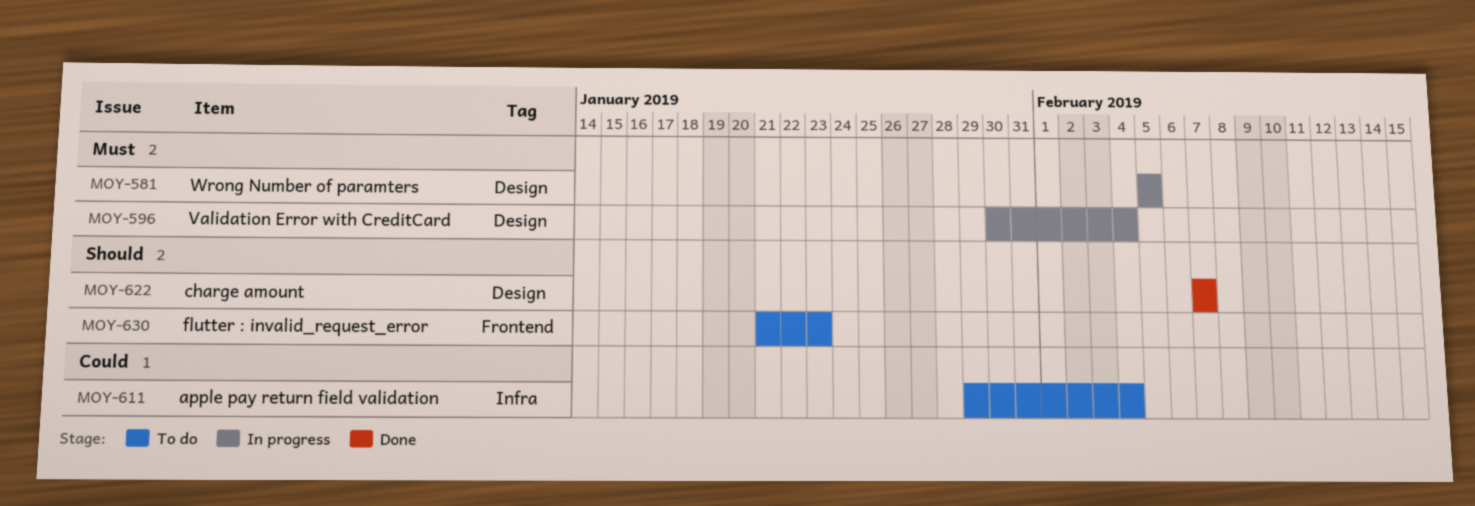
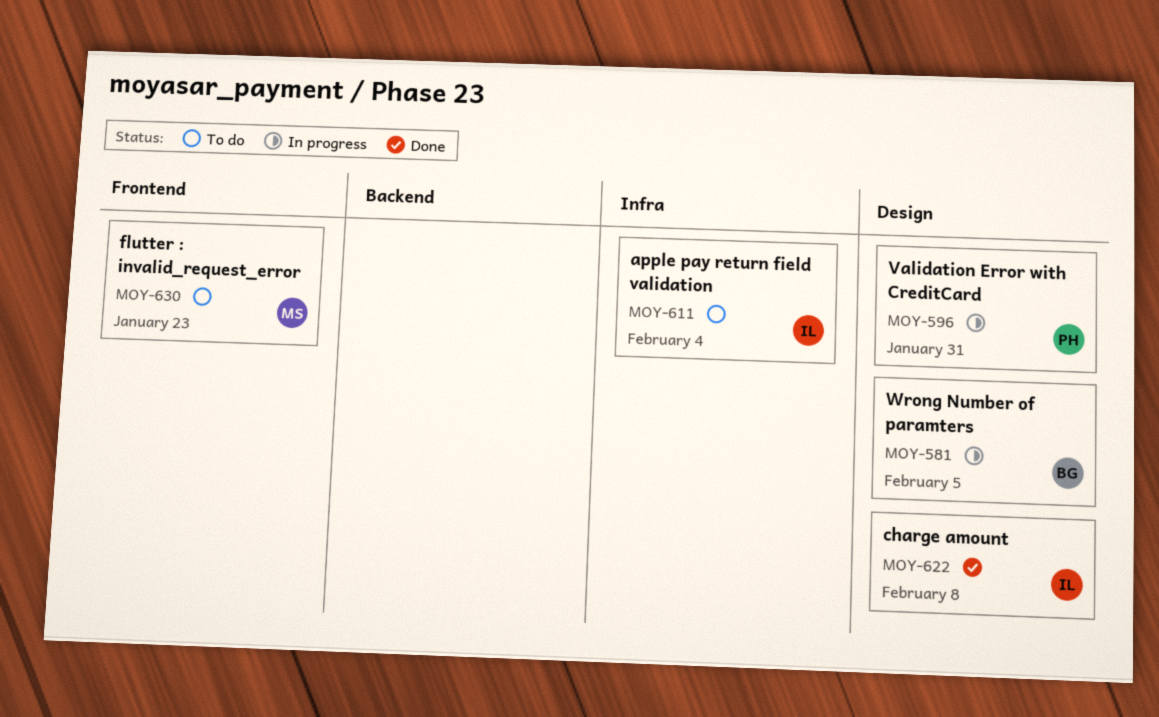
MOY-596, due: Feb 4 -> Jan 31
MOY-622, due: Feb 7 -> Feb 8

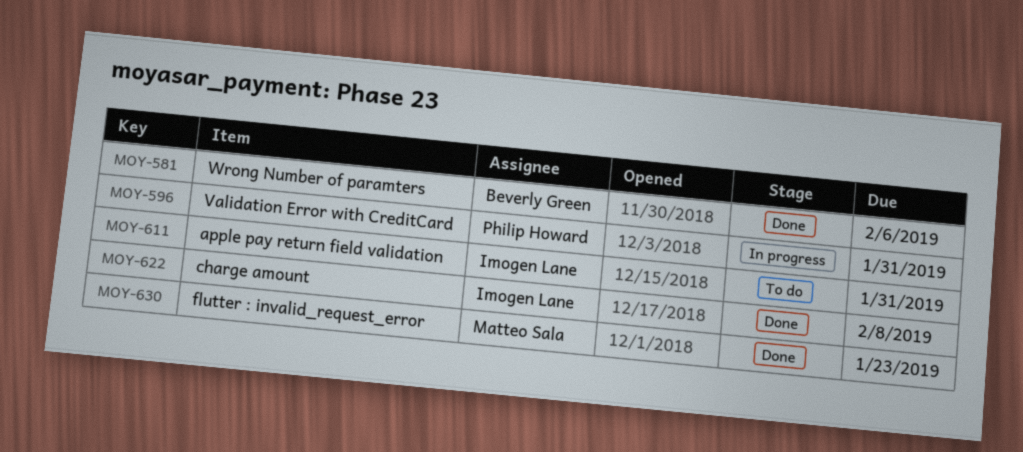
MOY-581, status: In progress -> Done
MOY-581, due: Feb 5 -> Feb 6
MOY-611, due: Feb 4 -> Jan 31
MOY-630, status: To do -> Done

